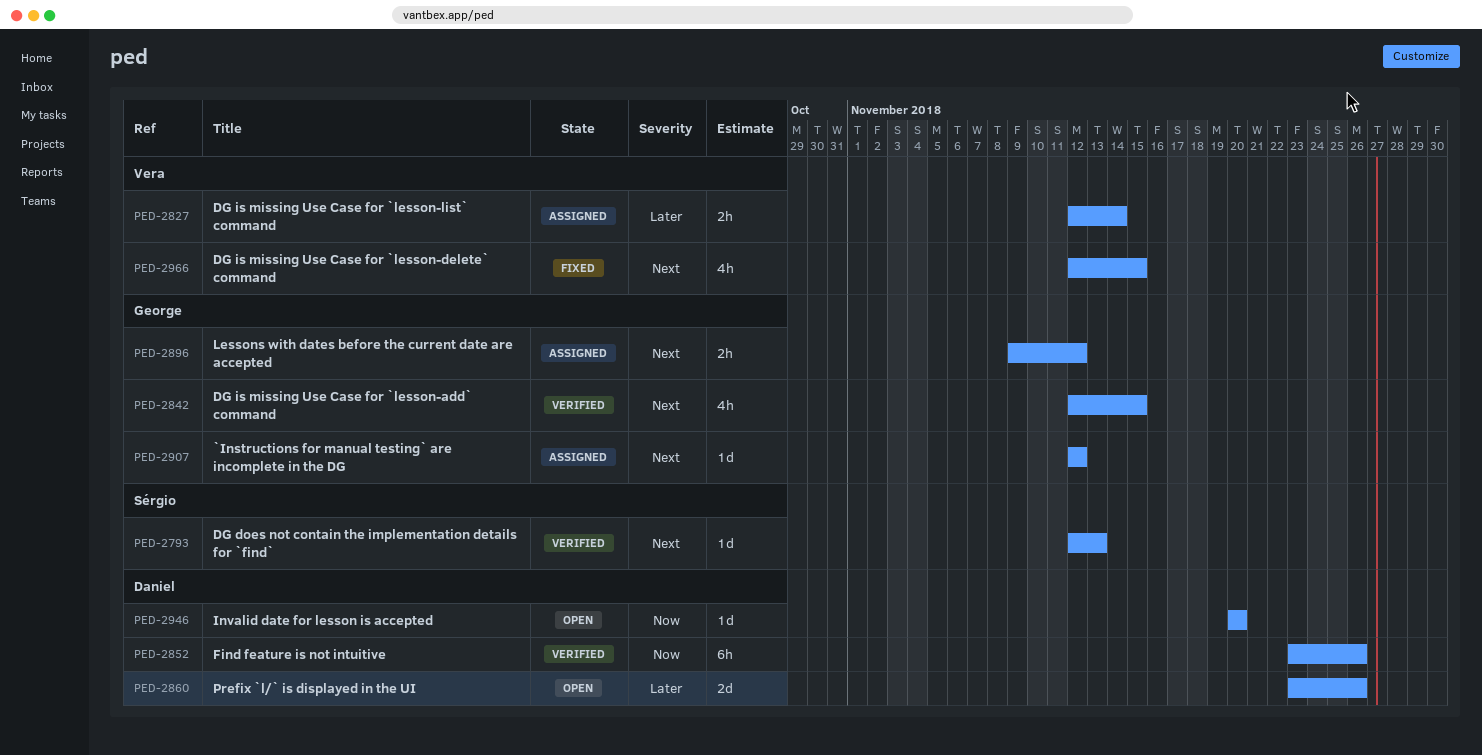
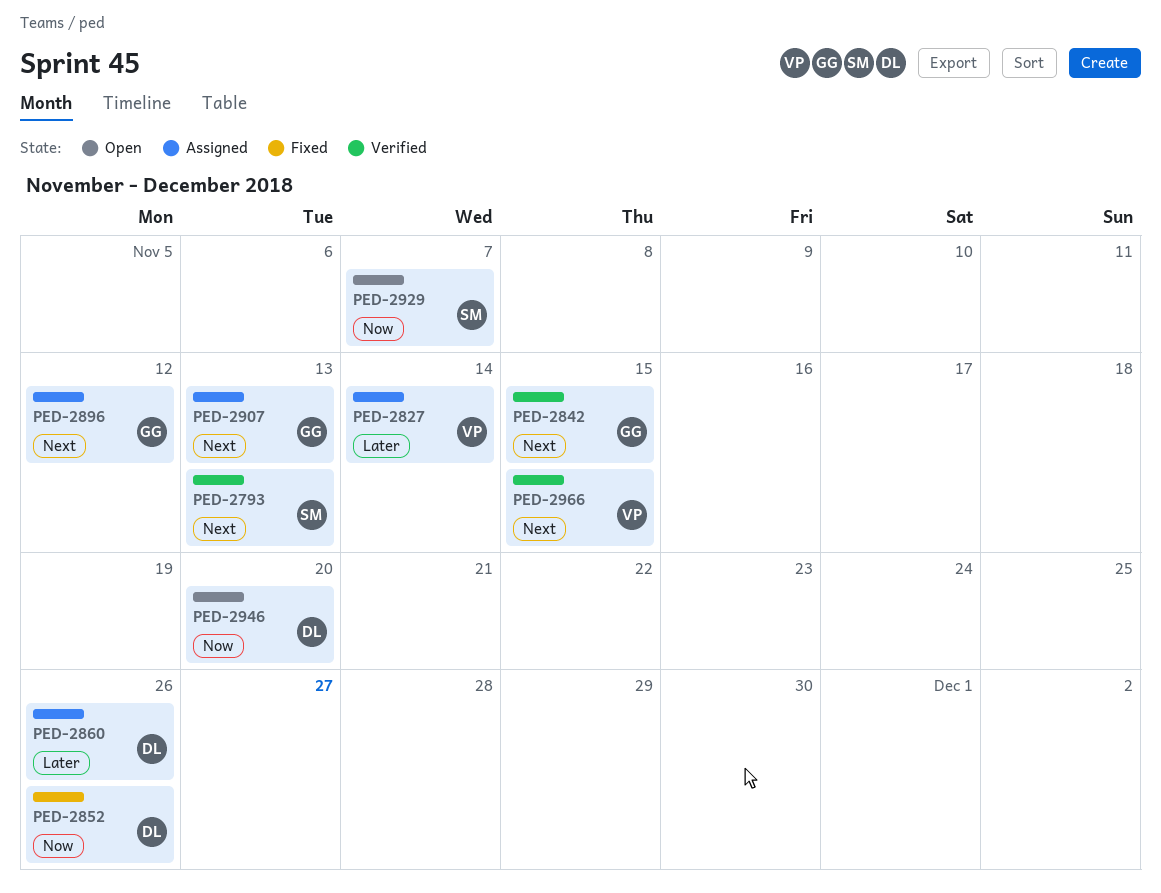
PED-2852, status: Verified -> Fixed
PED-2860, status: Open -> Assigned
PED-2907, due: Nov 12 -> Nov 13
PED-2929: none -> present
PED-2966, status: Fixed -> Verified

